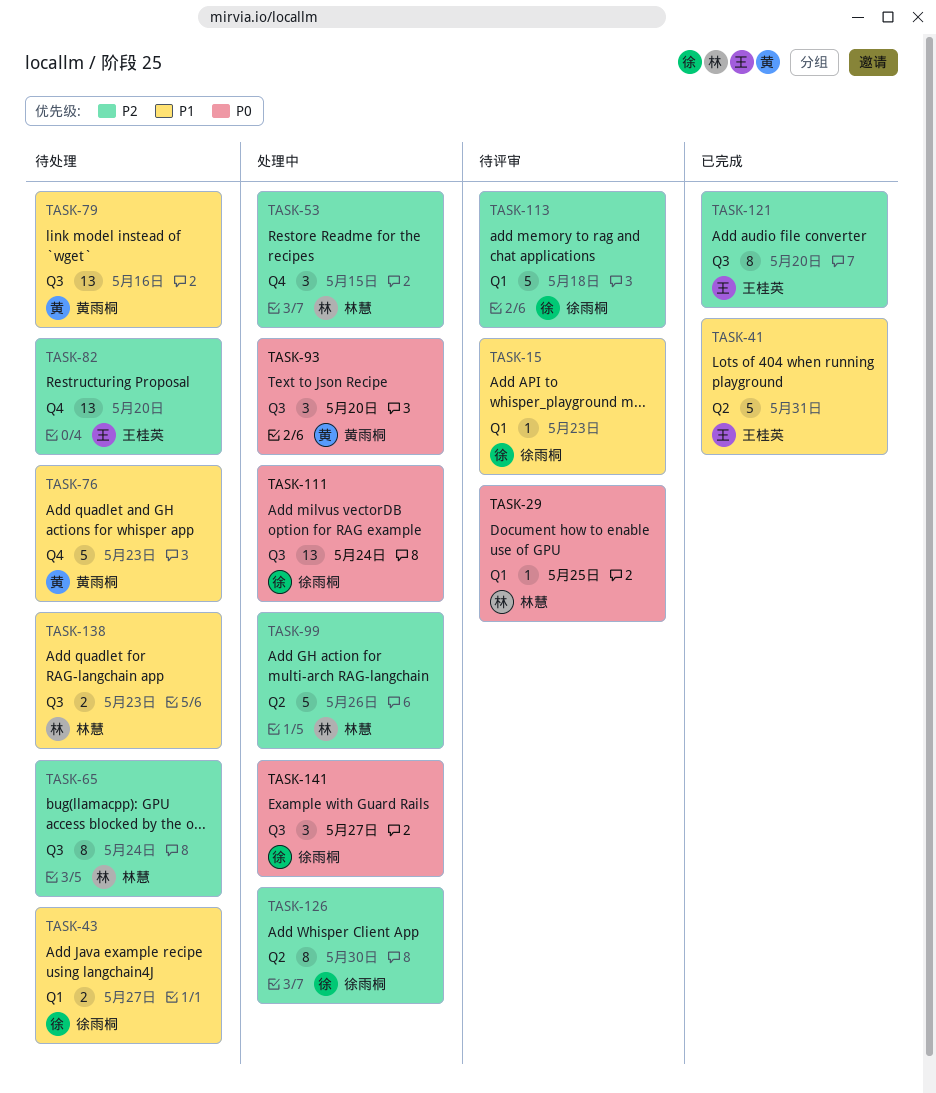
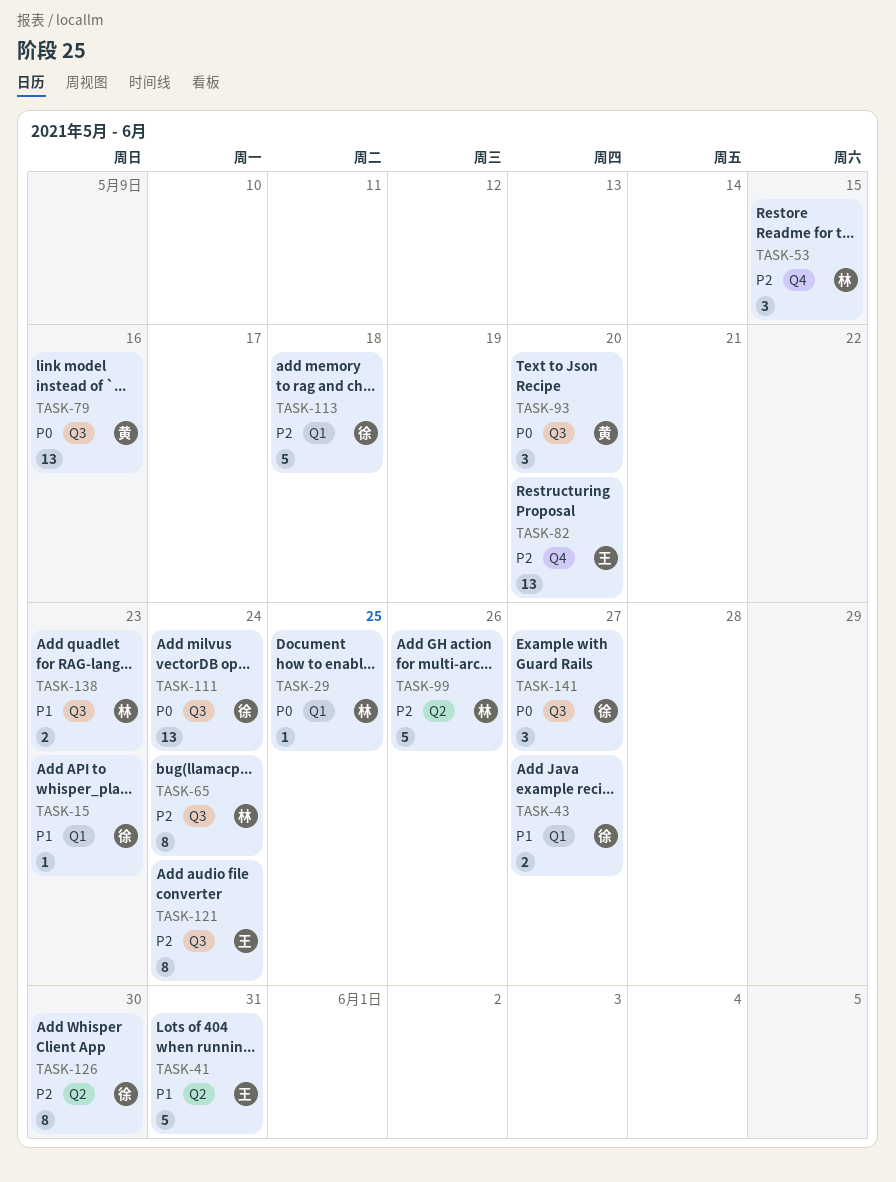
TASK-76: present -> none
TASK-79, priority: P1 -> P0
TASK-121, due: May 20 -> May 24

